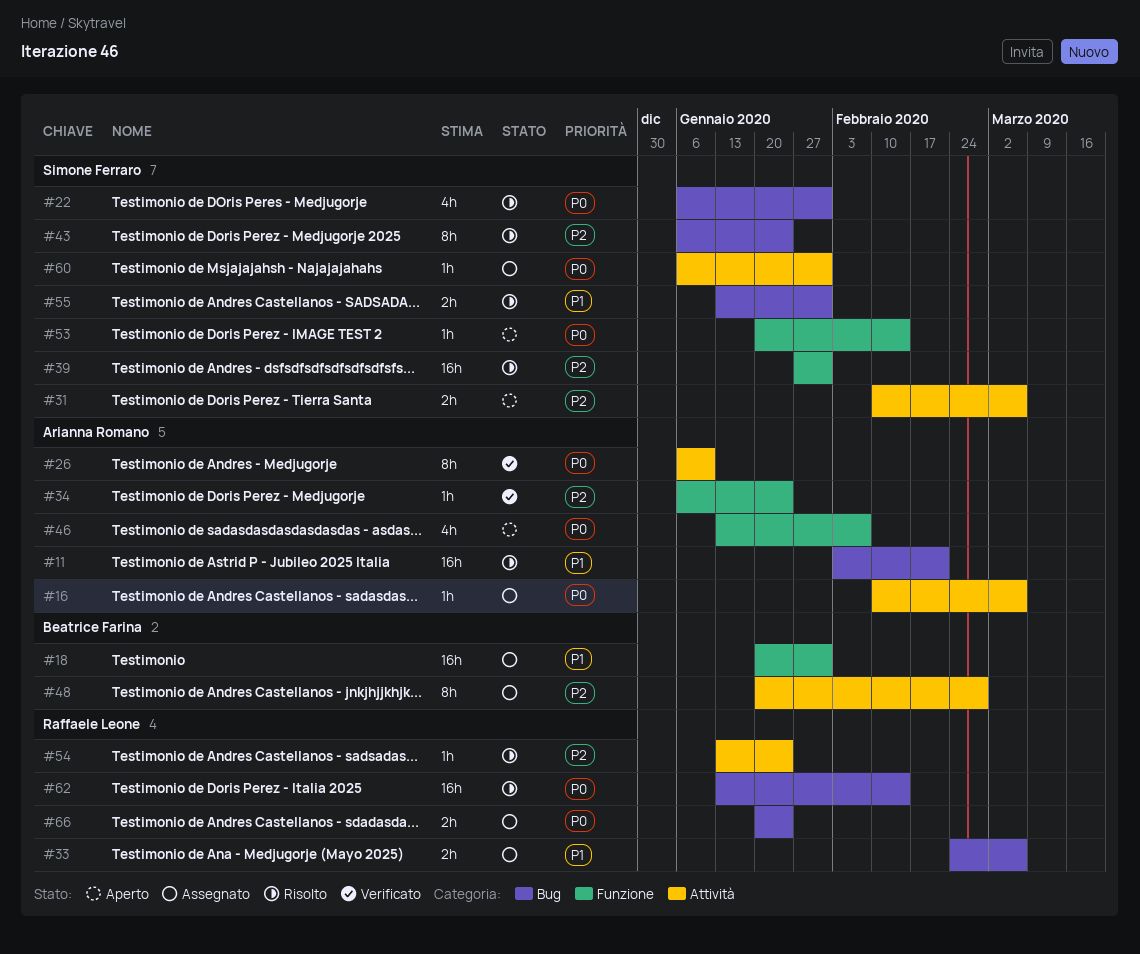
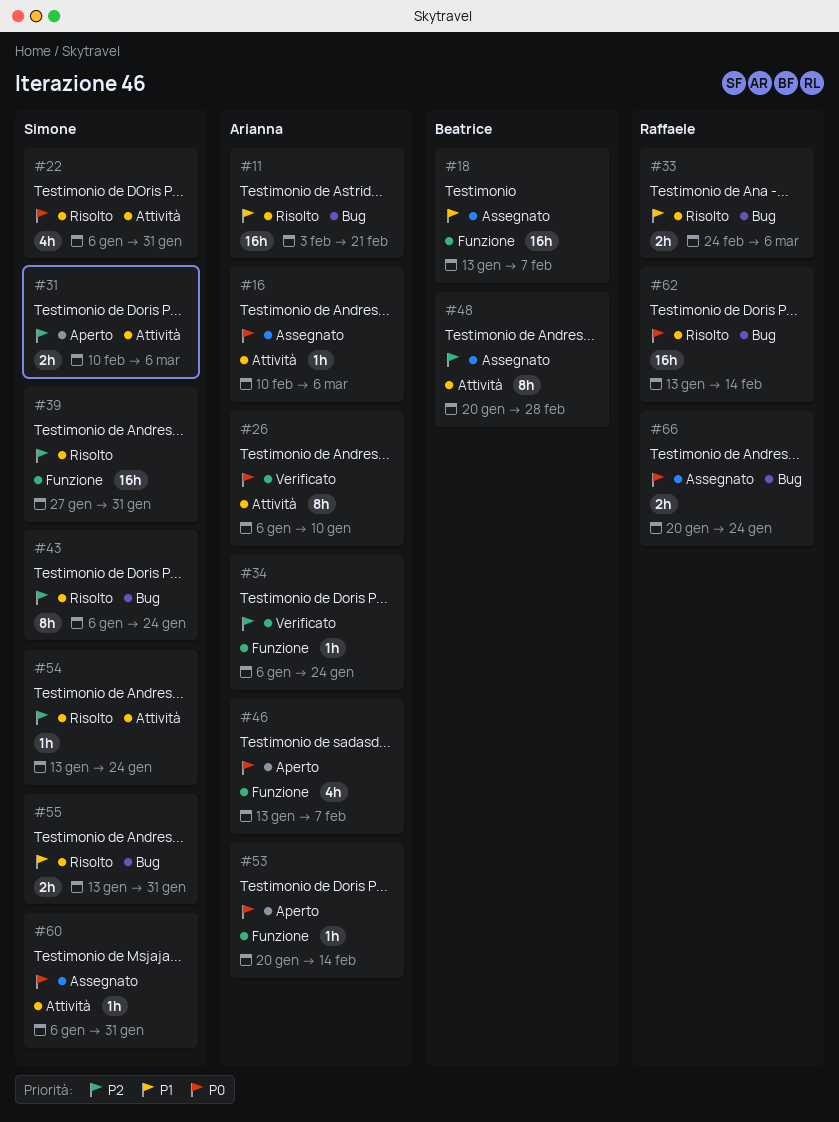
#18, start: Jan 20 -> Jan 13
#18, due: Jan 31 -> Feb 7
#22, label: Bug -> Attività
#33, status: Assegnato -> Risolto
#53, owner: Simone Ferraro -> Arianna Romano
#54, owner: Raffaele Leone -> Simone Ferraro

